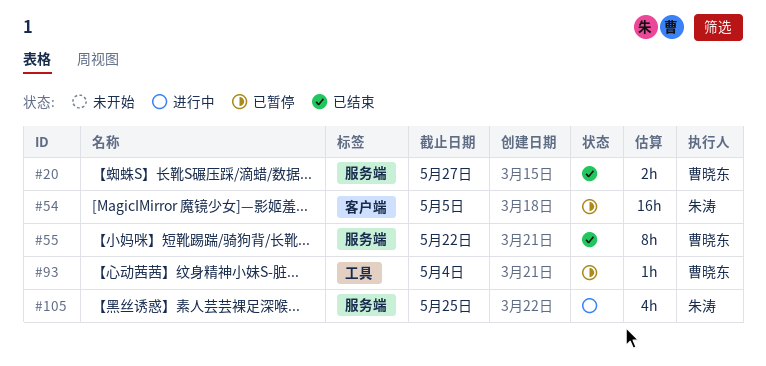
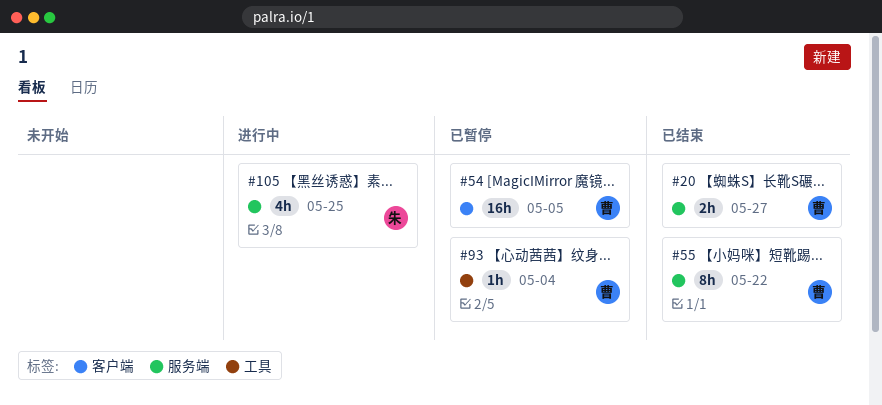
#54, owner: 朱涛 -> 曹晓东

